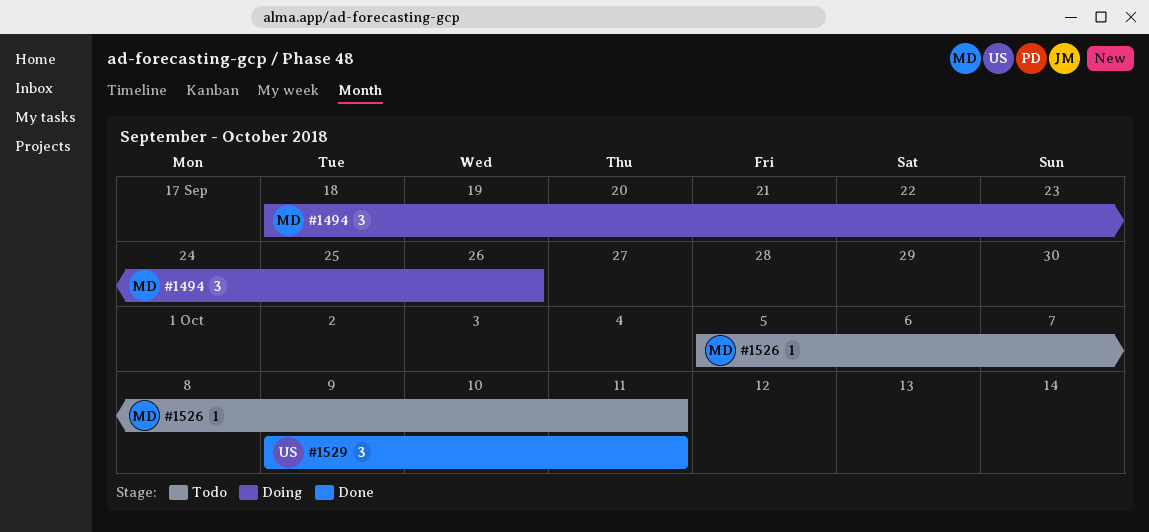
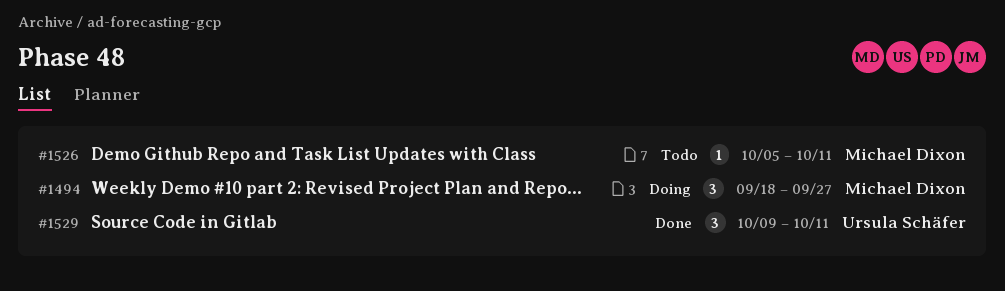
#1494, due: Sep 26 -> Sep 27

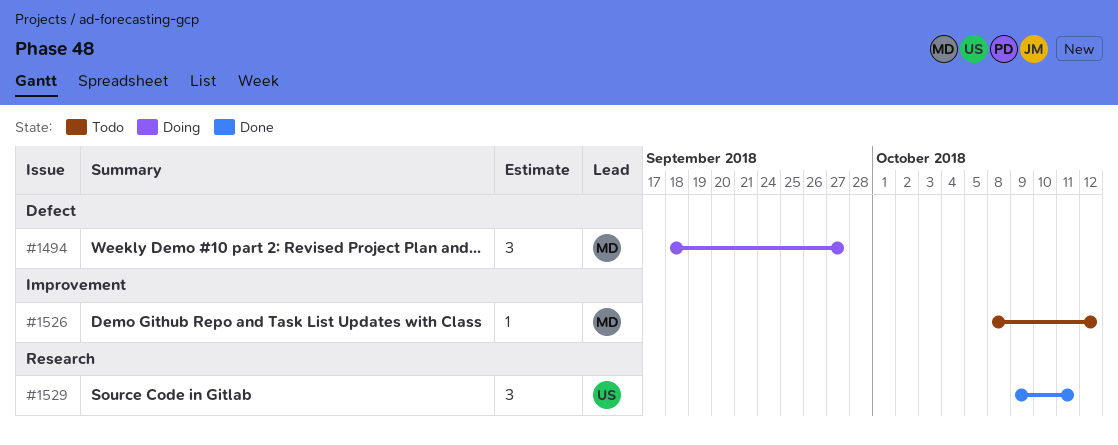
#1526, start: Oct 5 -> Oct 8
#1526, due: Oct 11 -> Oct 12

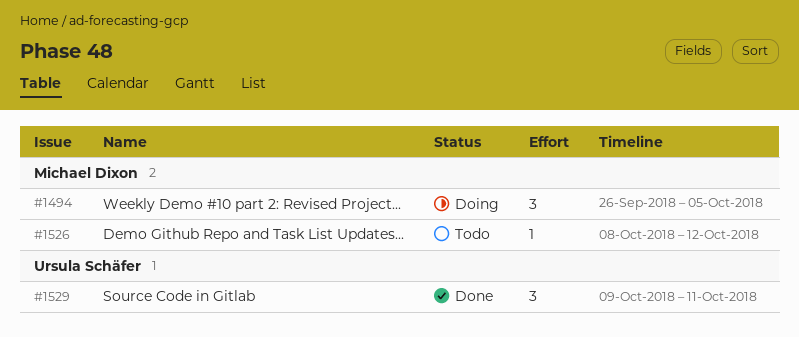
#1494, start: Sep 18 -> Sep 26
#1494, due: Sep 27 -> Oct 5

